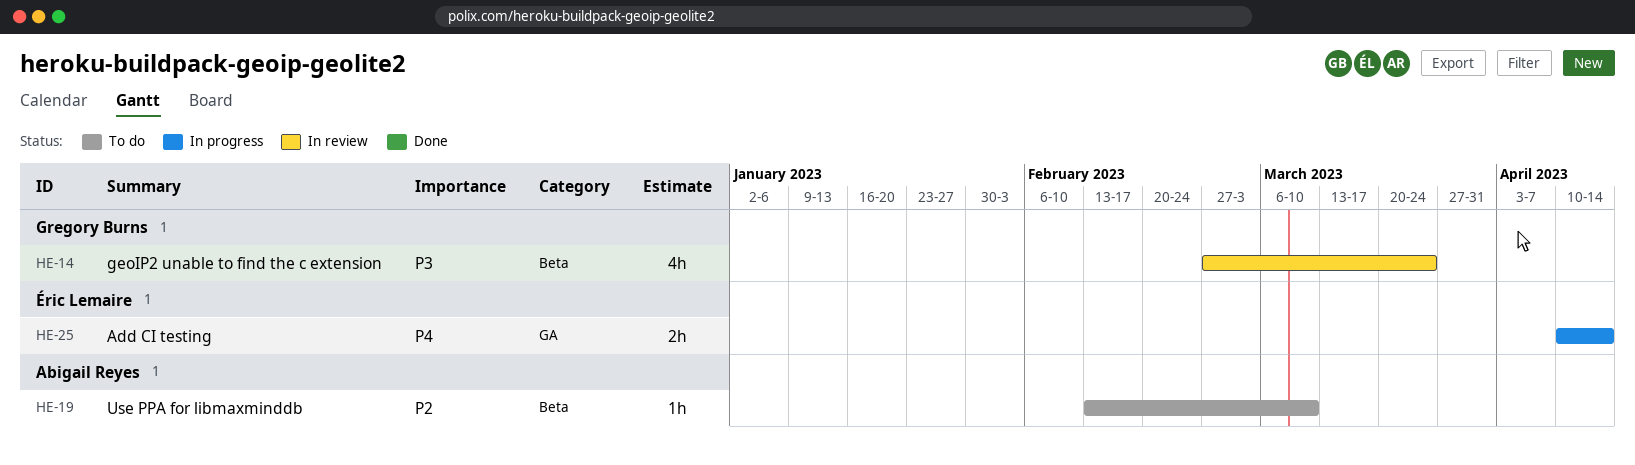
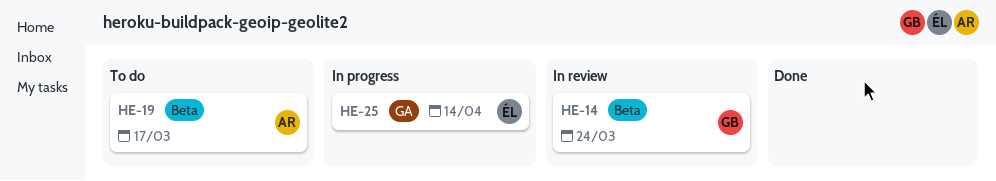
HE-19, due: Mar 10 -> Mar 17

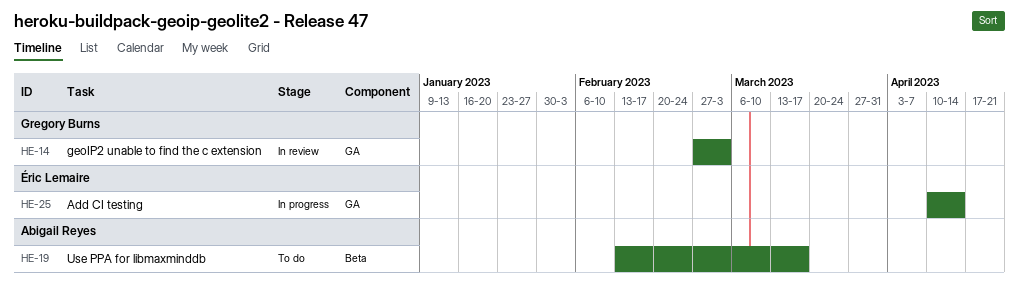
HE-14, label: Beta -> GA
HE-14, due: Mar 24 -> Mar 3

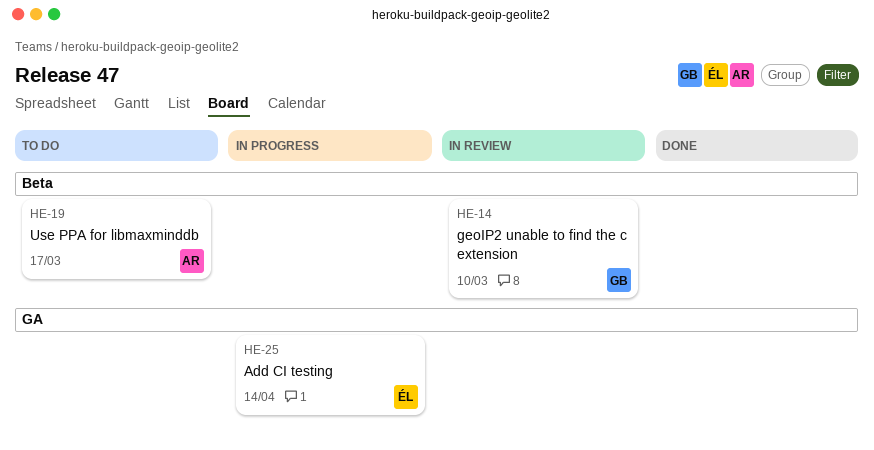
HE-14, label: GA -> Beta
HE-14, due: Mar 3 -> Mar 10

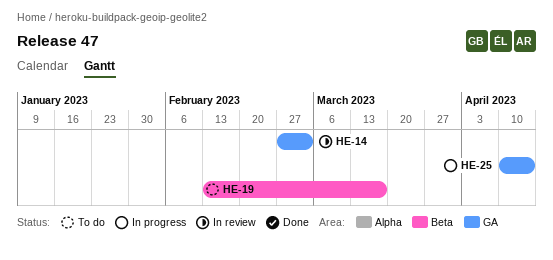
HE-14, label: Beta -> GA
HE-14, due: Mar 10 -> Mar 3

